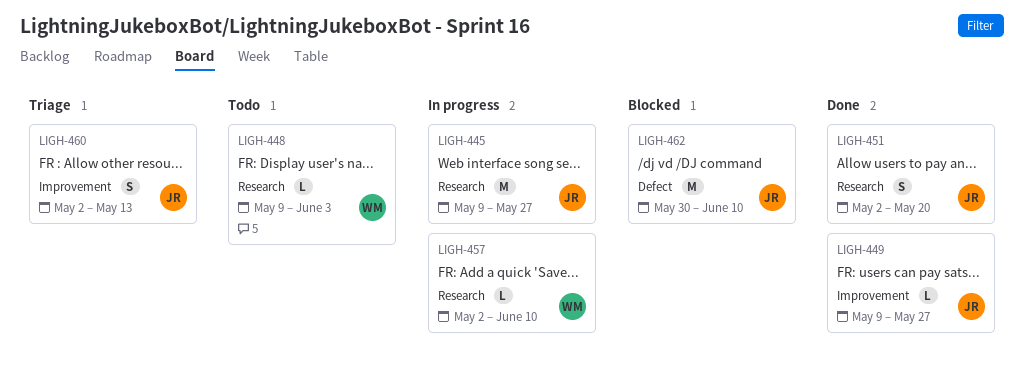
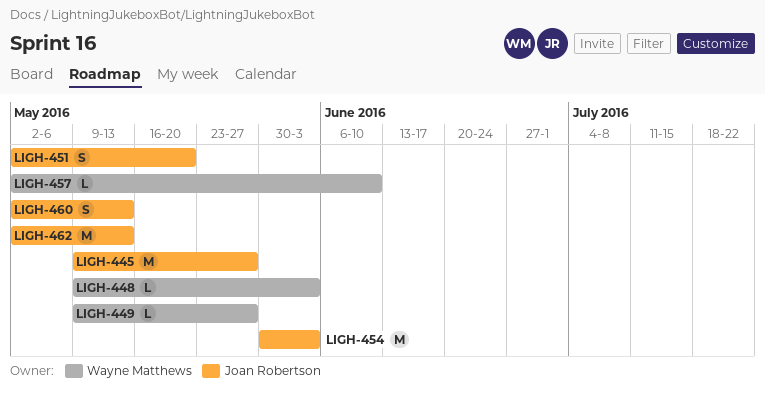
LIGH-449, owner: Joan Robertson -> Wayne Matthews
LIGH-454: none -> present
LIGH-462, start: May 30 -> May 2
LIGH-462, due: Jun 10 -> May 13

